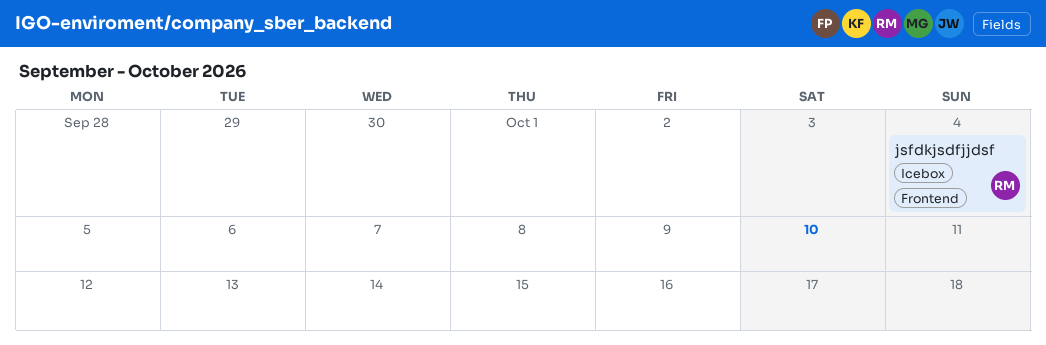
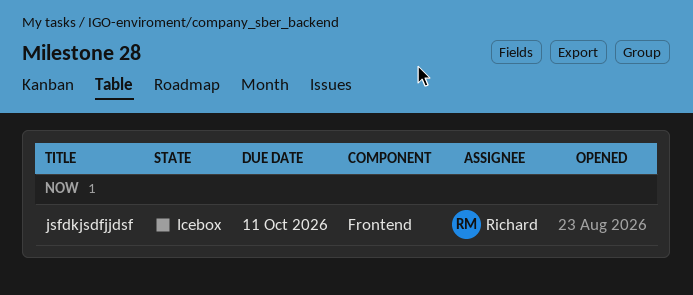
jsfdkjsdfjjdsf, due: Oct 4 -> Oct 11

